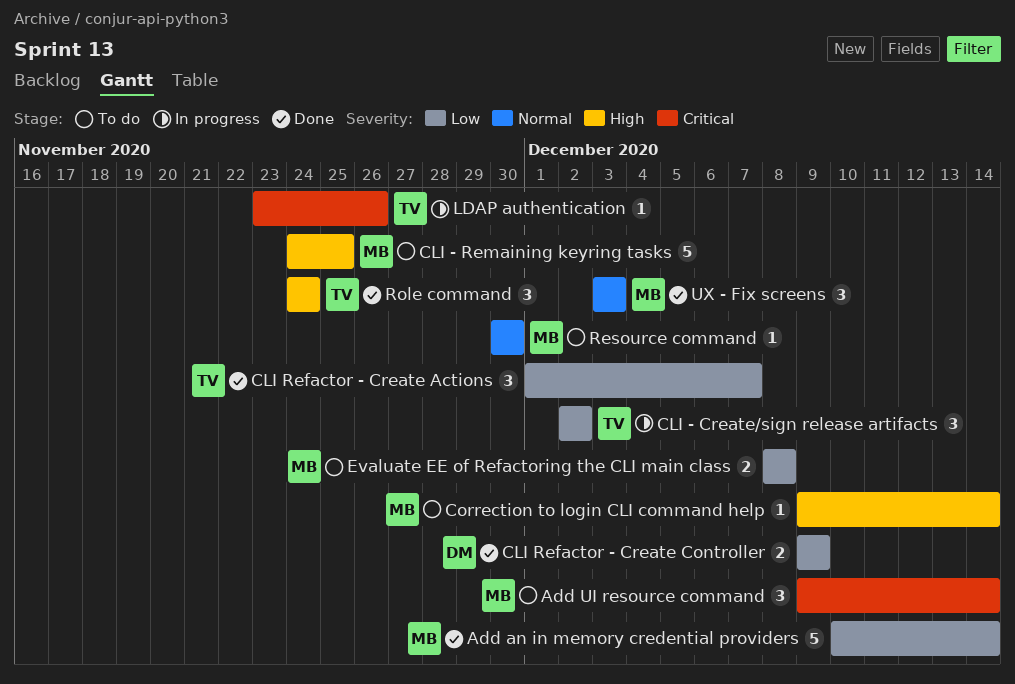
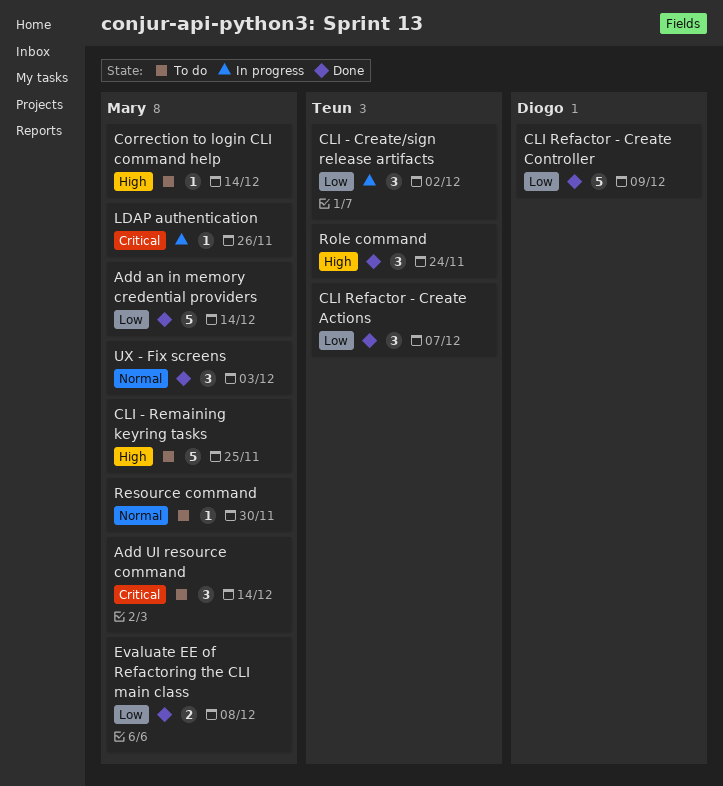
CLI Refactor - Create Controller, estimate: 2 -> 5
Evaluate EE of Refactoring the CLI main class, status: To do -> Done
LDAP authentication, owner: Teun -> Mary

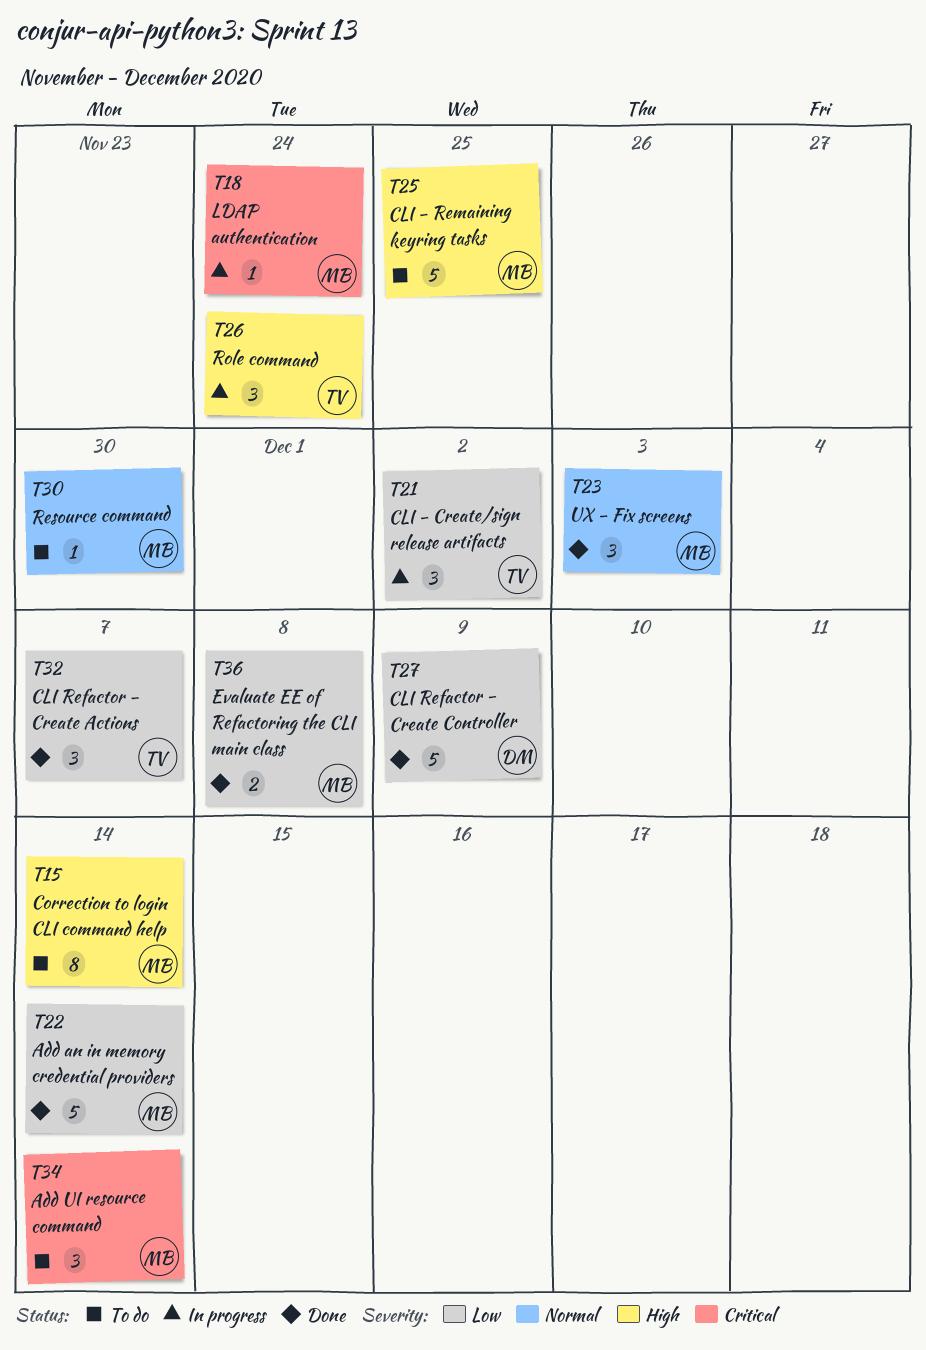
Correction to login CLI command help, estimate: 1 -> 8
LDAP authentication, due: Nov 26 -> Nov 24
Role command, status: Done -> In progress

